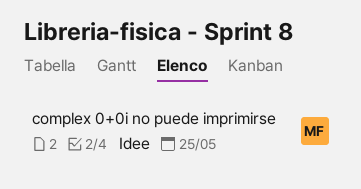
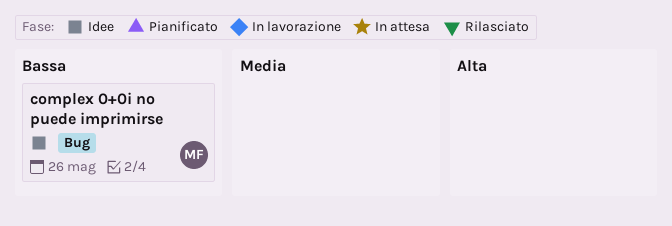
complex 0+0i no puede imprimirse, due: May 25 -> May 26

